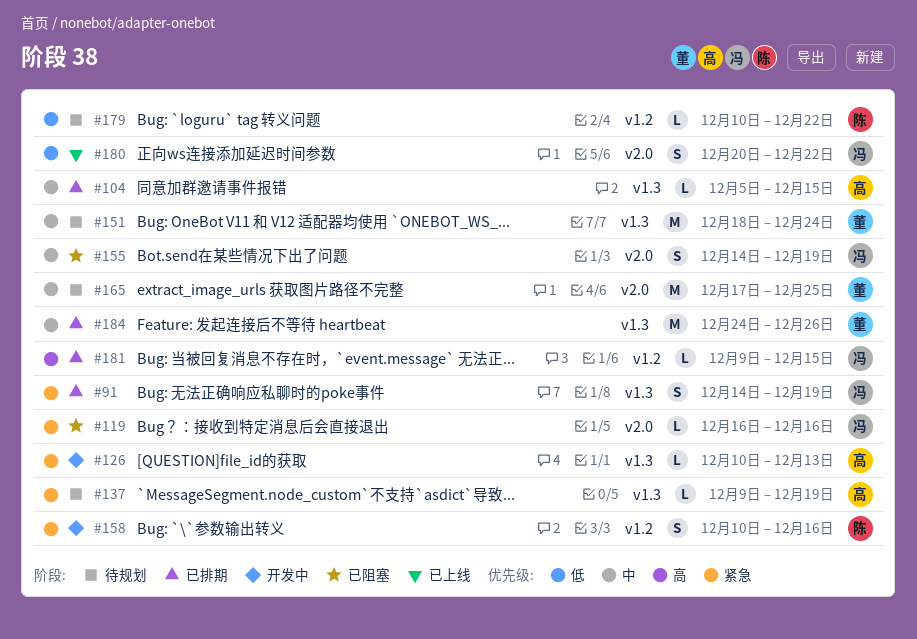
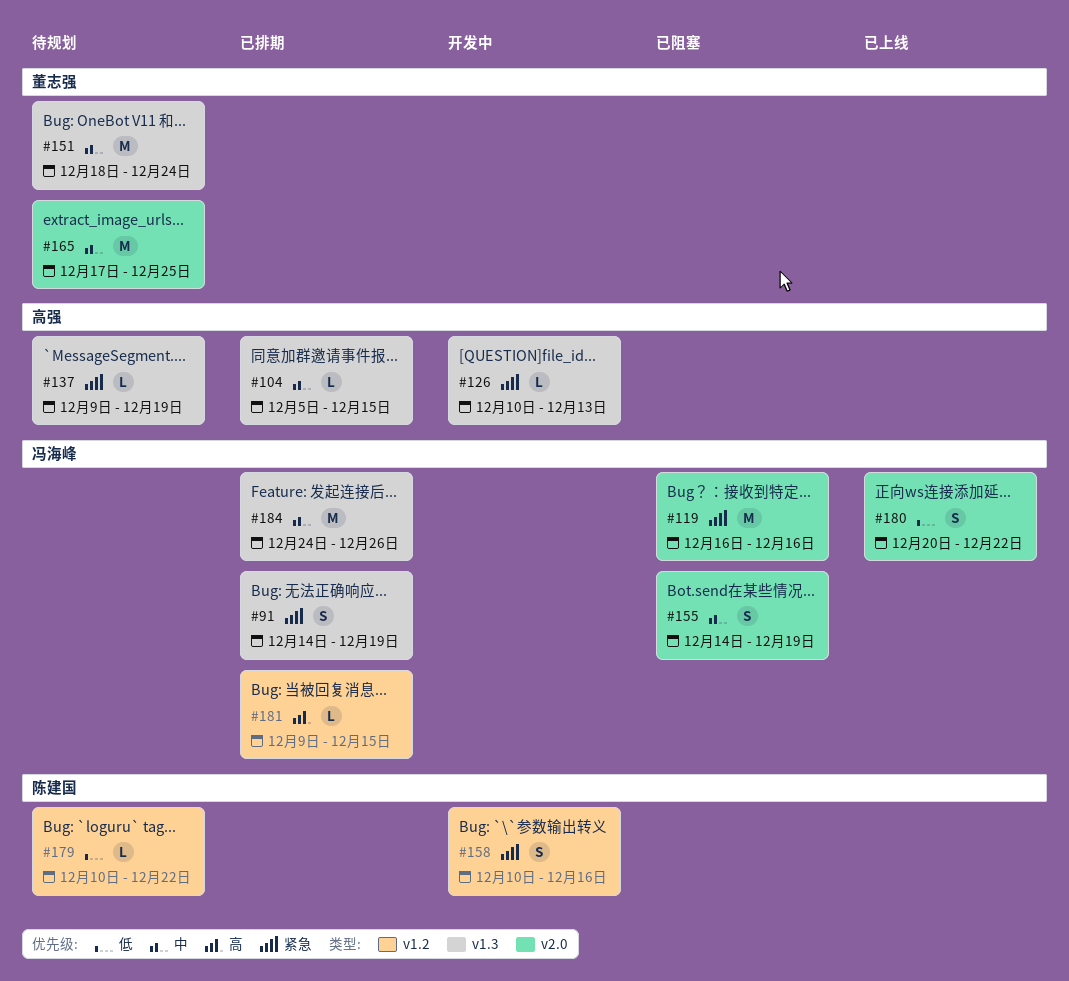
#119, estimate: L -> M
#184, owner: 董志强 -> 冯海峰

